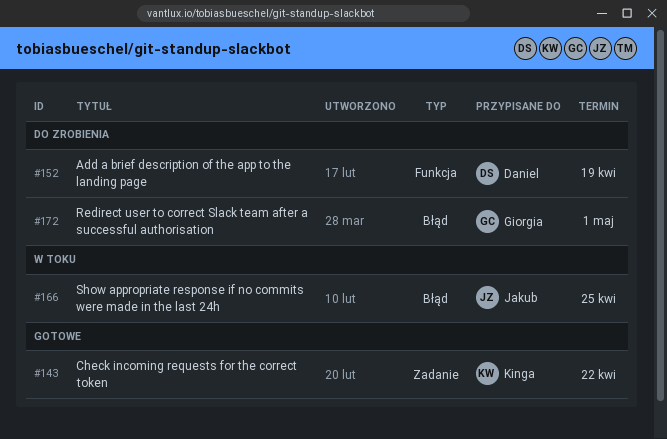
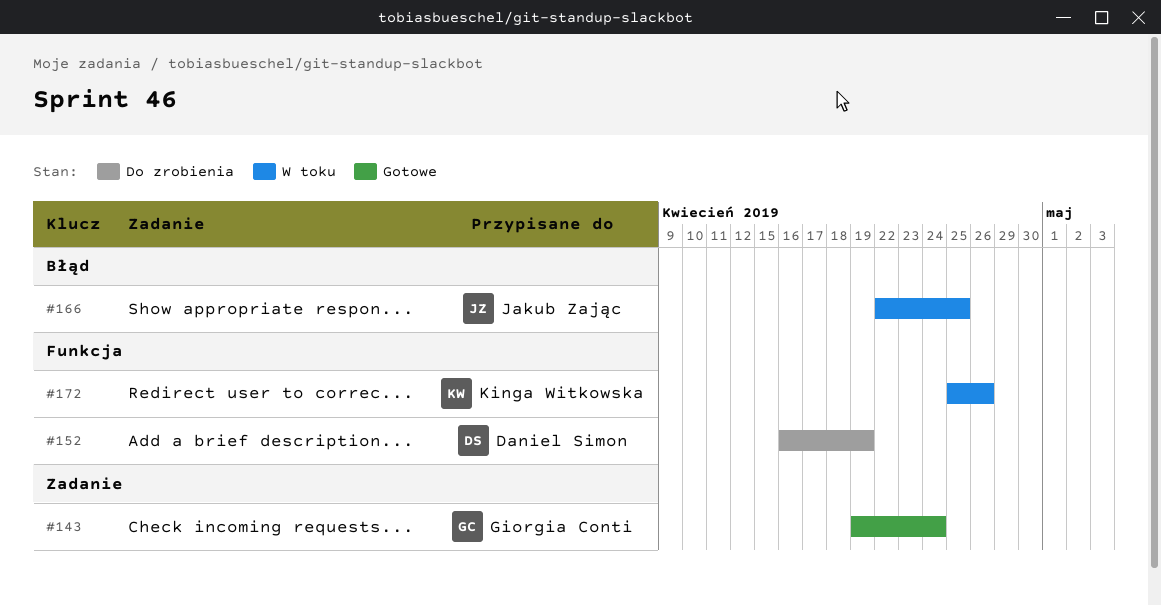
#143, owner: Kinga Witkowska -> Giorgia Conti
#143, due: Apr 22 -> Apr 24
#172, status: Do zrobienia -> W toku
#172, owner: Giorgia Conti -> Kinga Witkowska
#172, label: Błąd -> Funkcja
#172, due: May 1 -> Apr 26

